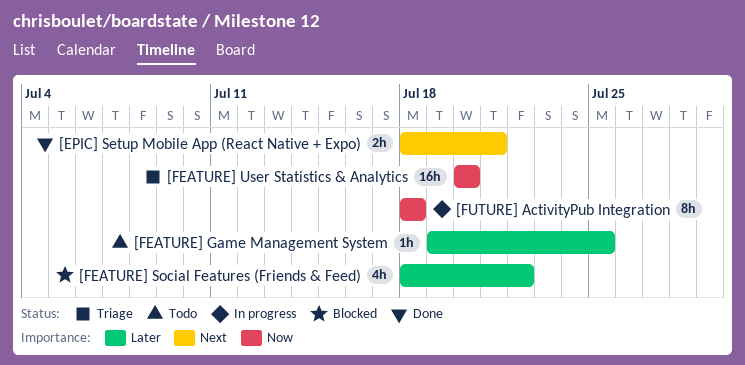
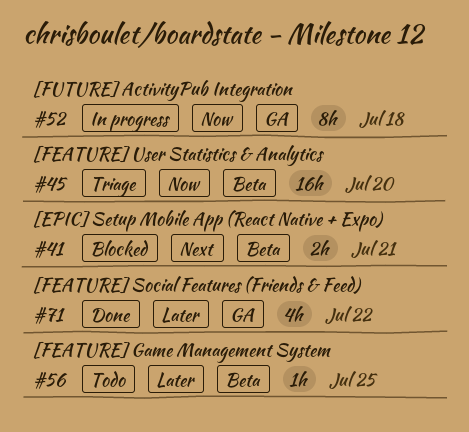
[EPIC] Setup Mobile App (React Native + Expo), status: Done -> Blocked
[FEATURE] Social Features (Friends & Feed), status: Blocked -> Done

